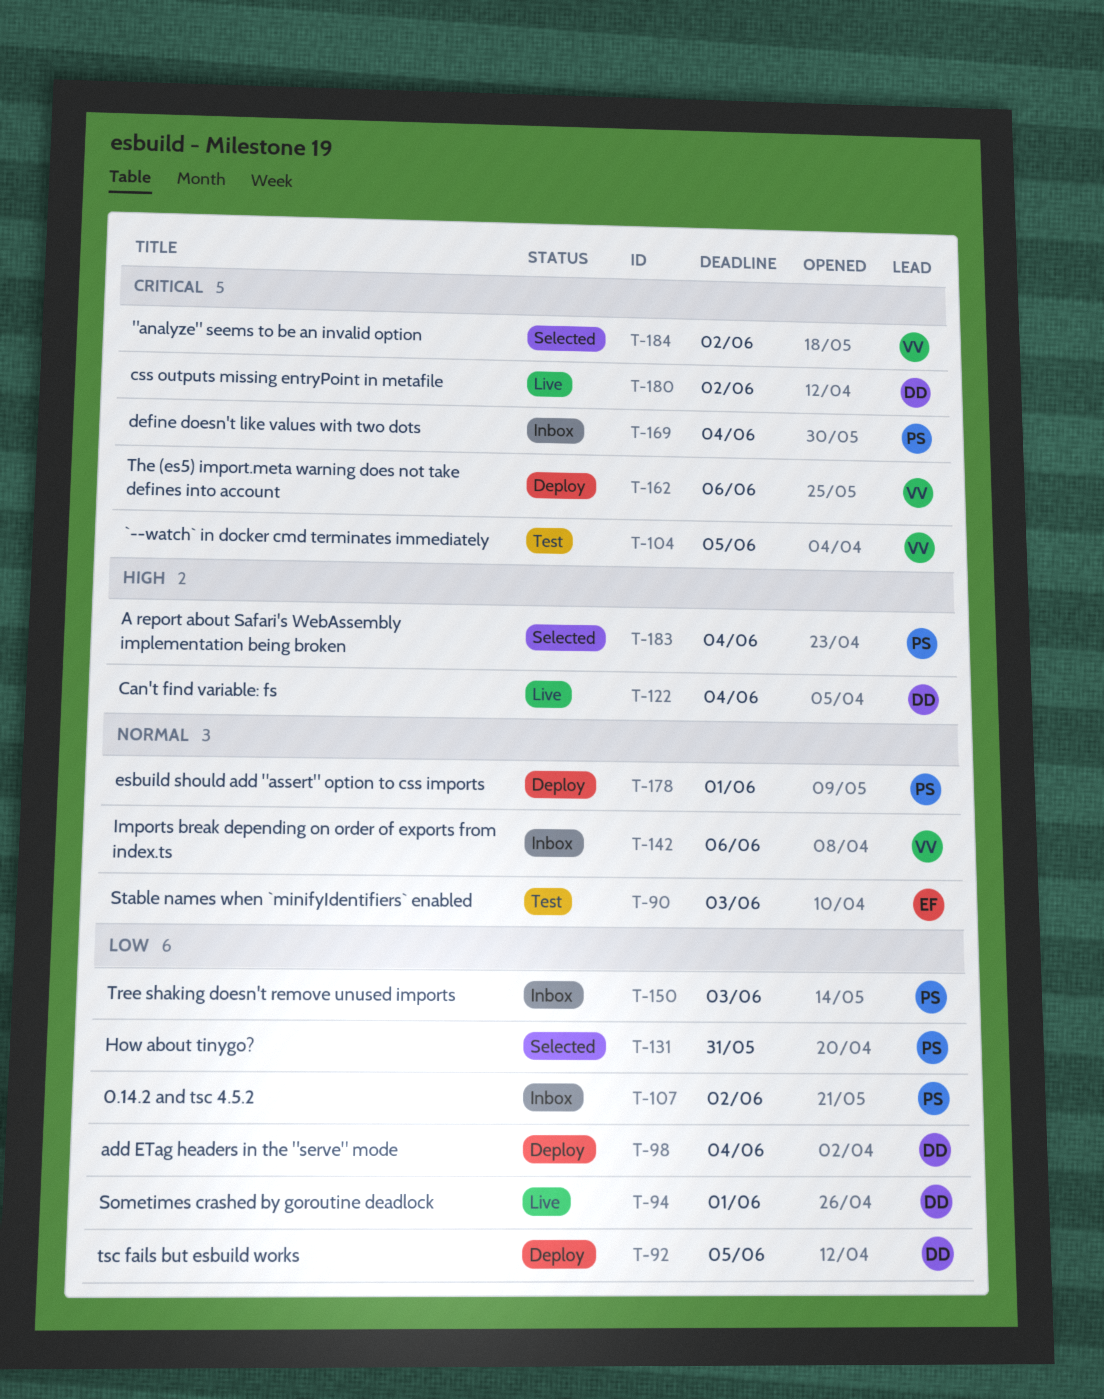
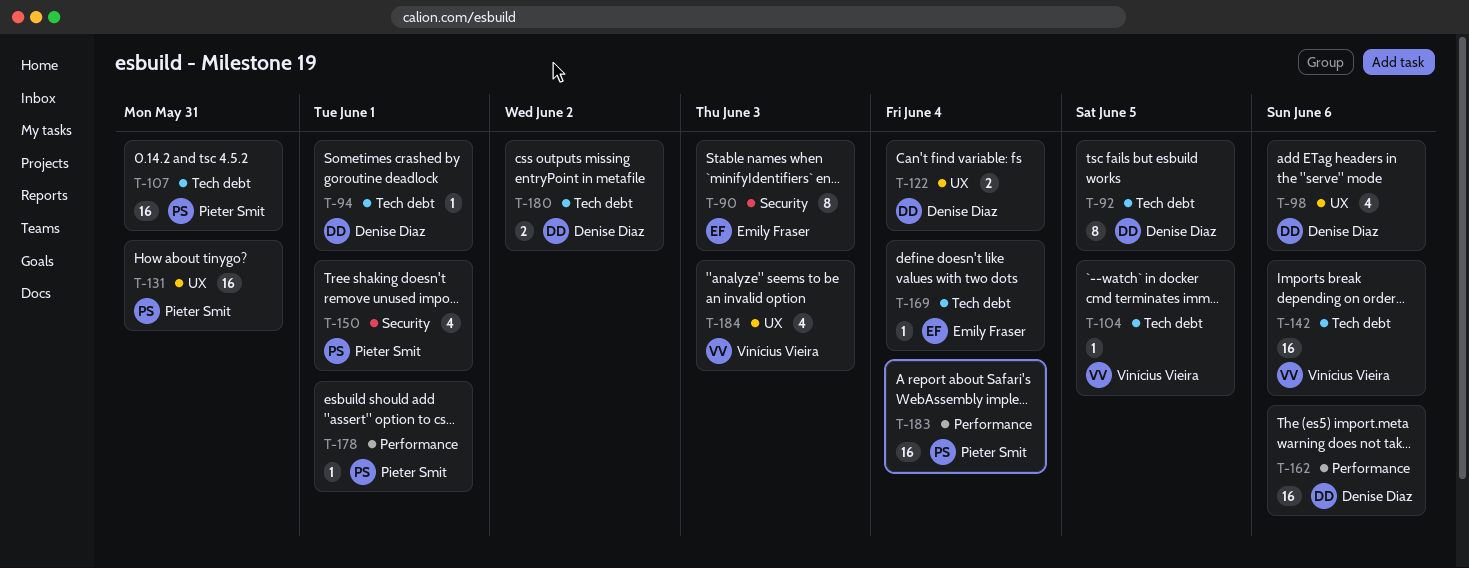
T-98, due: Jun 4 -> Jun 6
T-107, due: Jun 2 -> May 31
T-150, due: Jun 3 -> Jun 1
T-162, owner: Vinícius Vieira -> Denise Diaz
T-169, owner: Pieter Smit -> Emily Fraser
T-184, due: Jun 2 -> Jun 3

